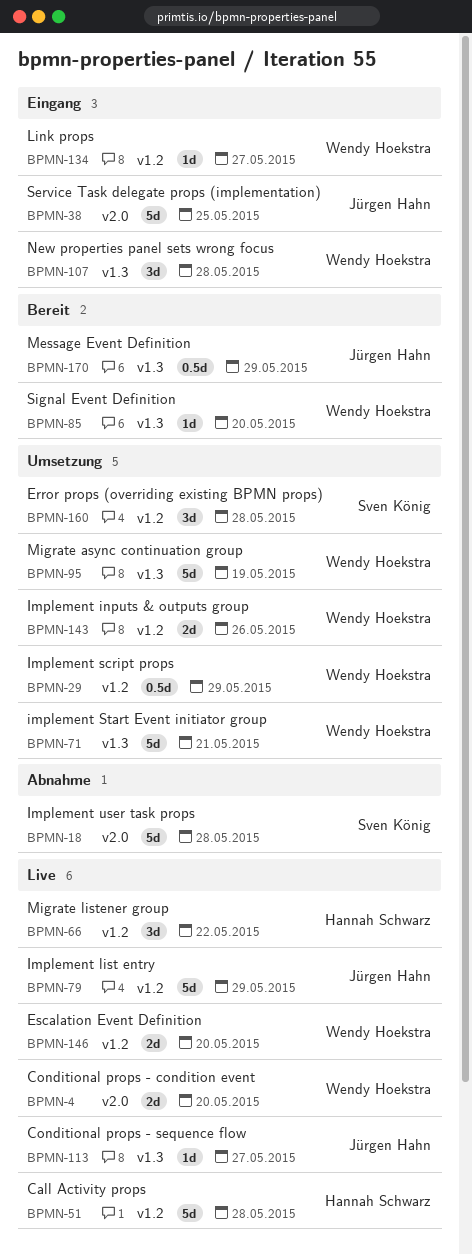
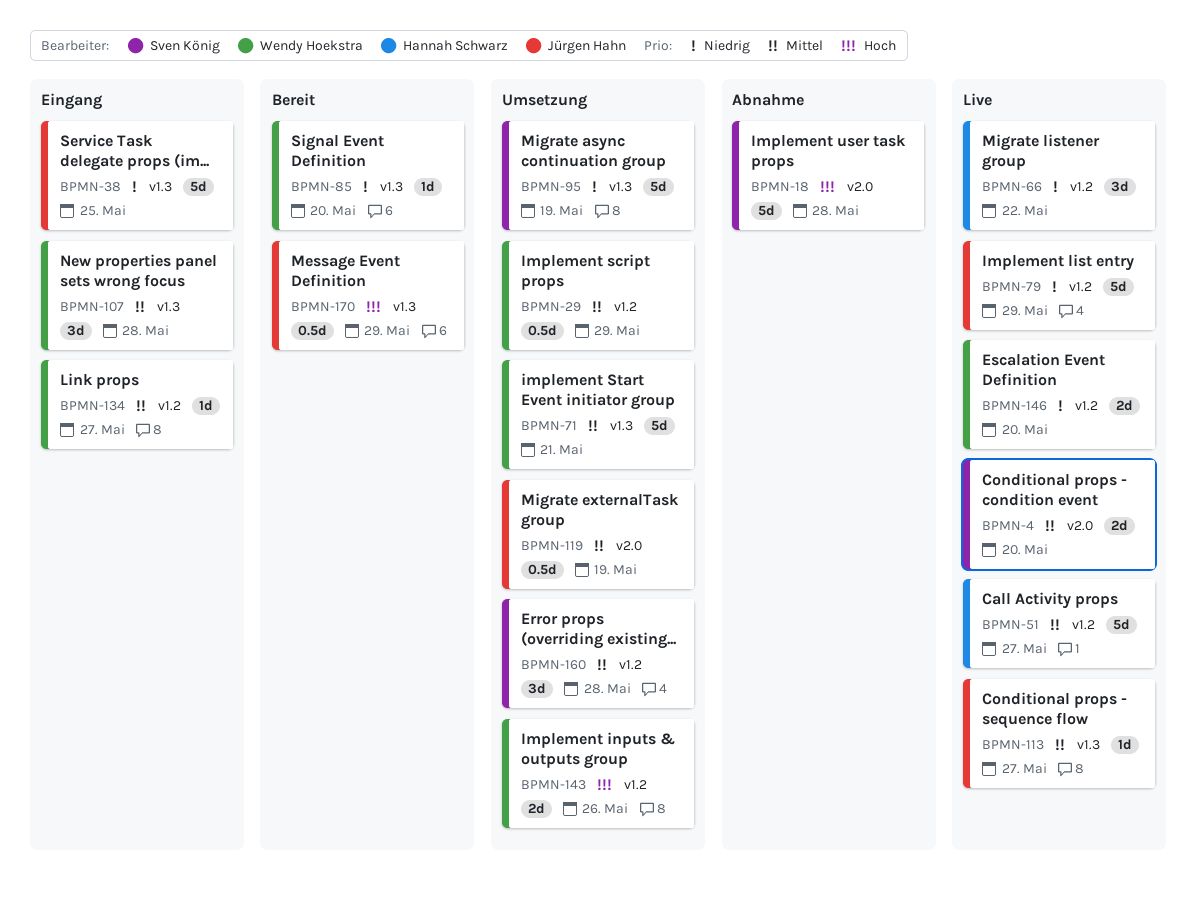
BPMN-4, owner: Wendy Hoekstra -> Sven König
BPMN-38, label: v2.0 -> v1.3
BPMN-51, due: May 28 -> May 27
BPMN-95, owner: Wendy Hoekstra -> Sven König
BPMN-119: none -> present

